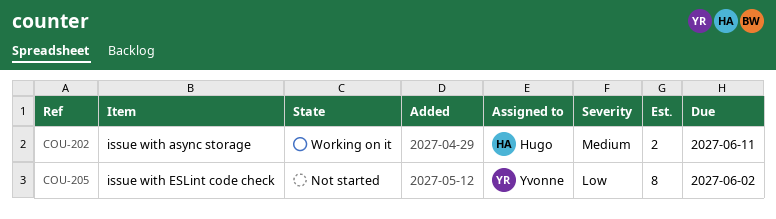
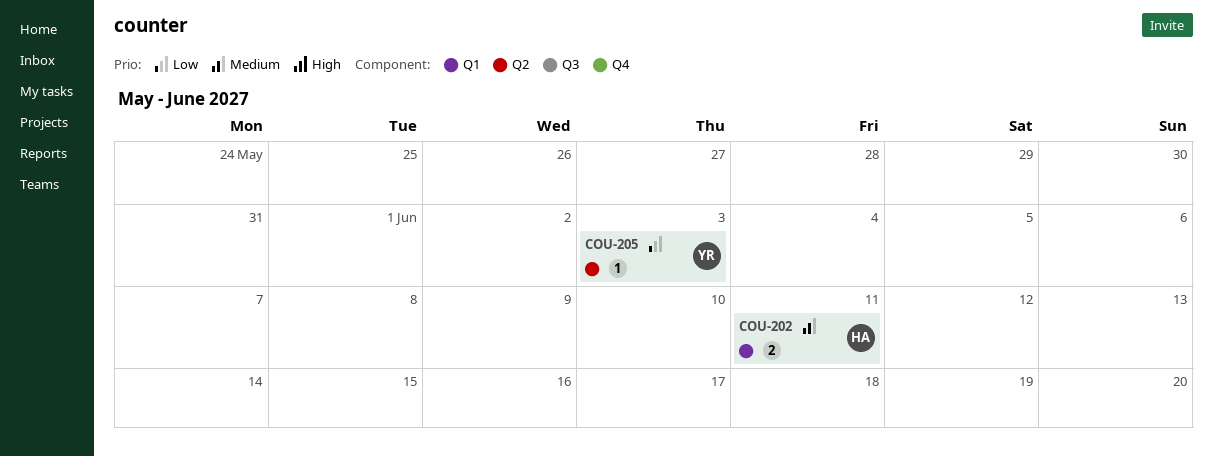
COU-205, estimate: 8 -> 1
COU-205, due: Jun 2 -> Jun 3

